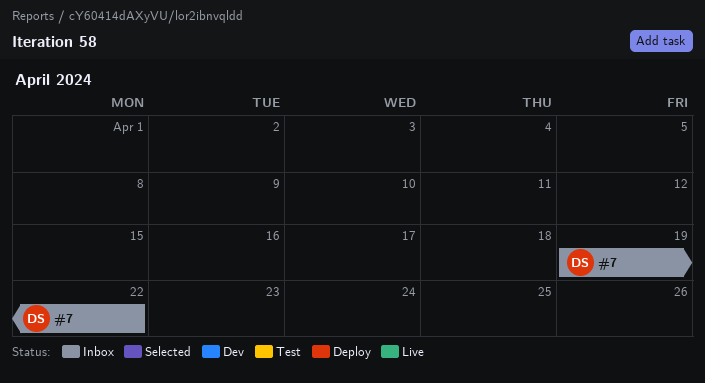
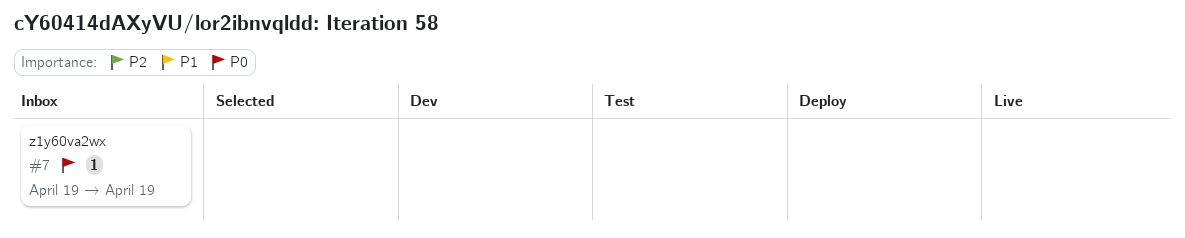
#7, due: Apr 22 -> Apr 19

